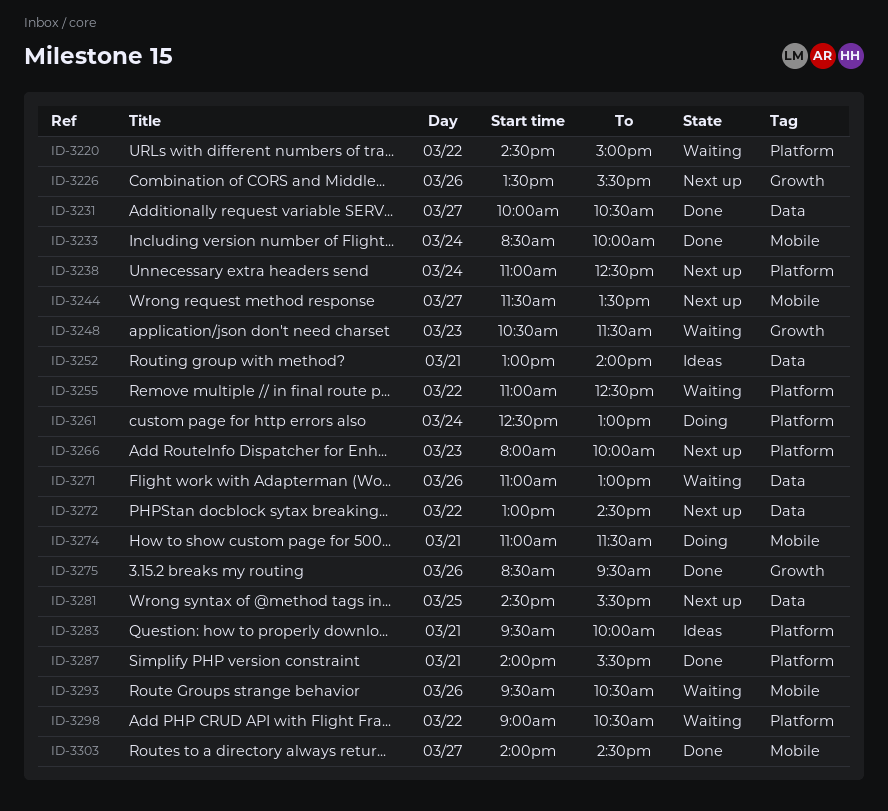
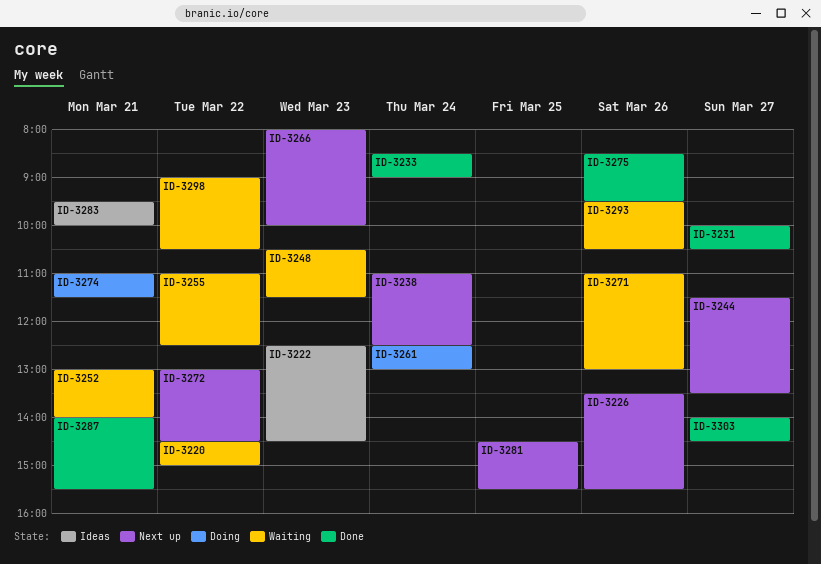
ID-3222: none -> present
ID-3233, ends: 10:00 -> 09:00
ID-3252, status: Ideas -> Waiting

